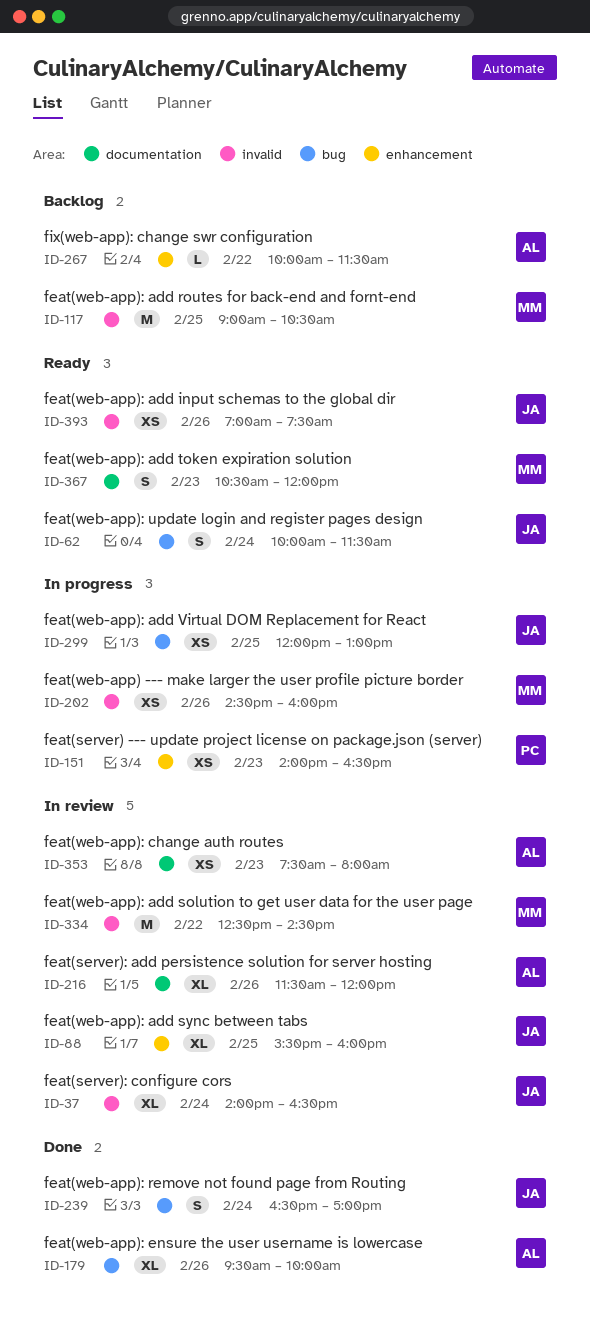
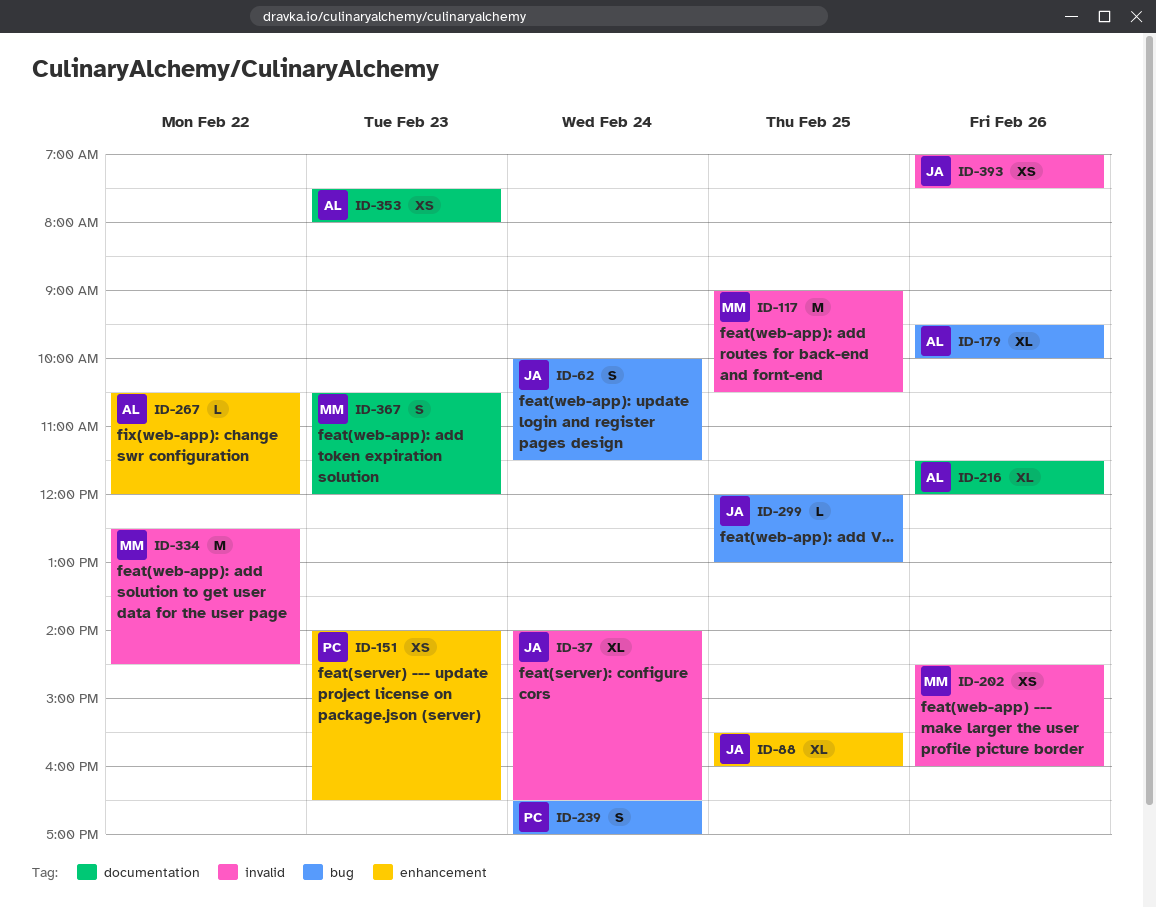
ID-239, owner: JA -> PC
ID-267, begins: 10:00 -> 10:30
ID-267, ends: 11:30 -> 12:00
ID-299, estimate: XS -> L

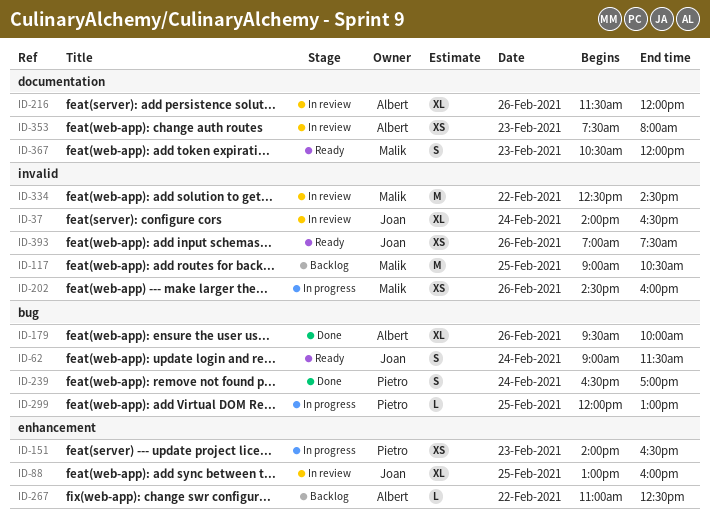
ID-62, begins: 10:00 -> 09:00
ID-88, begins: 15:30 -> 13:00
ID-267, begins: 10:30 -> 11:00
ID-267, ends: 12:00 -> 12:30
ID-299, owner: Joan -> Pietro

